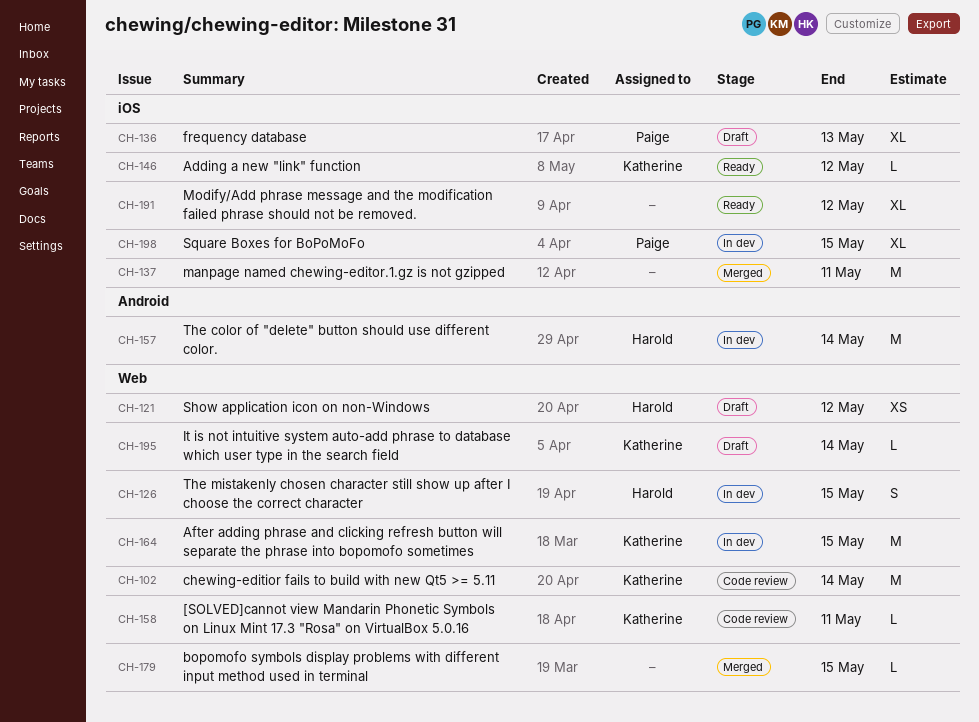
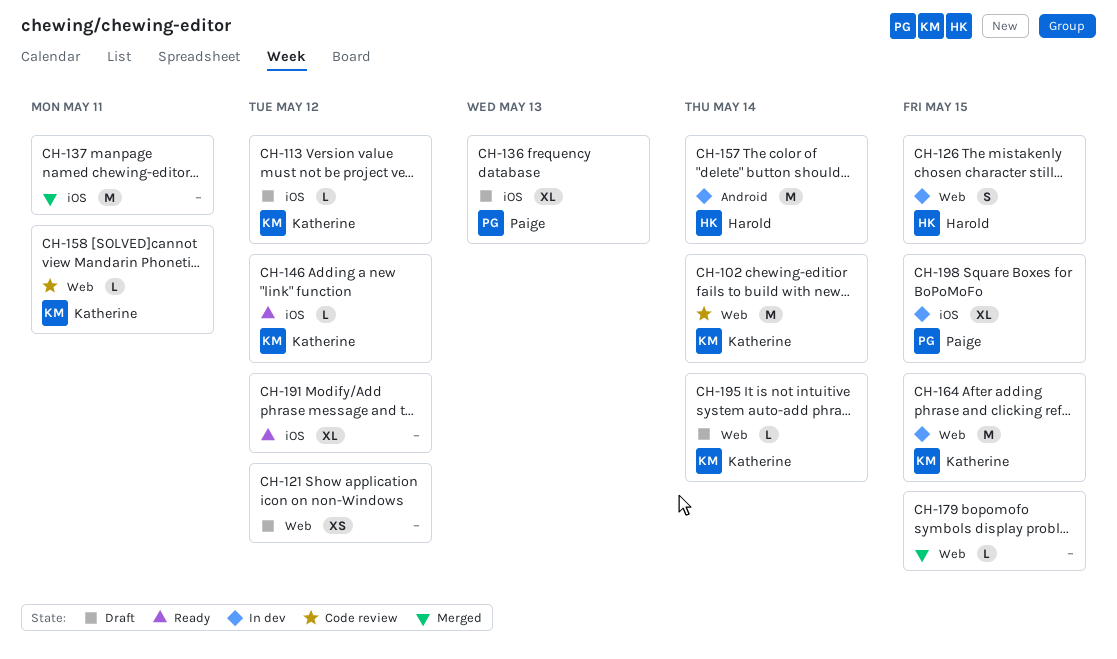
CH-113: none -> present
CH-121, owner: Harold -> none

